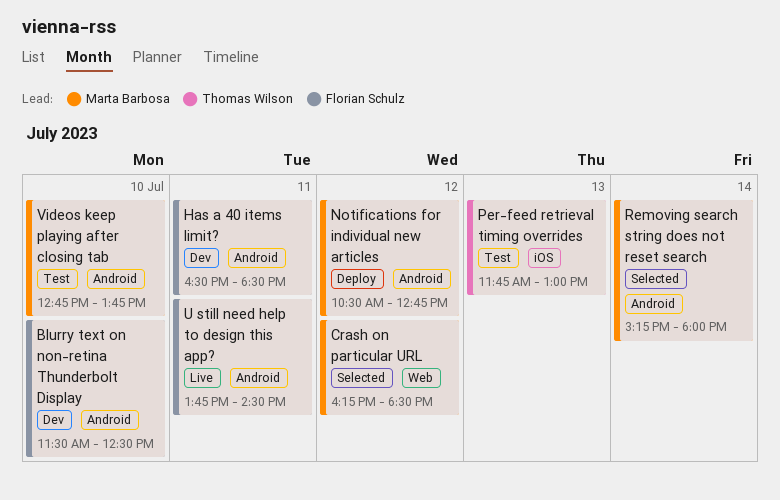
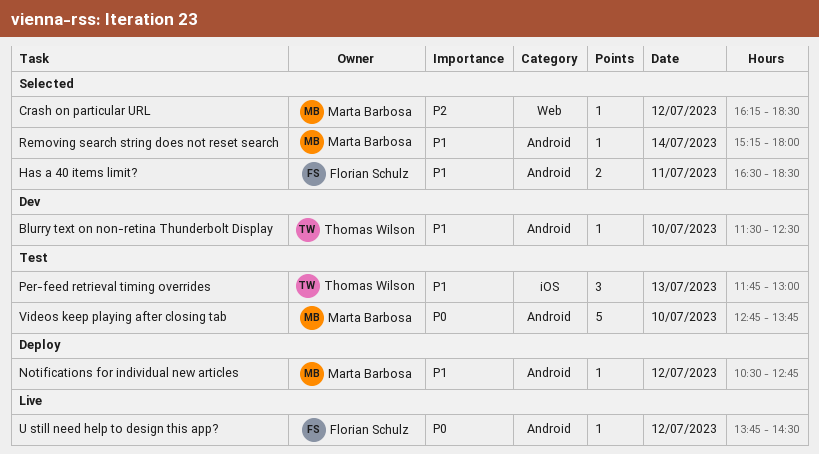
Blurry text on non-retina Thunderbolt Display, owner: Florian Schulz -> Thomas Wilson
Has a 40 items limit?, status: Dev -> Selected
U still need help to design this app?, day: Jul 11 -> Jul 12

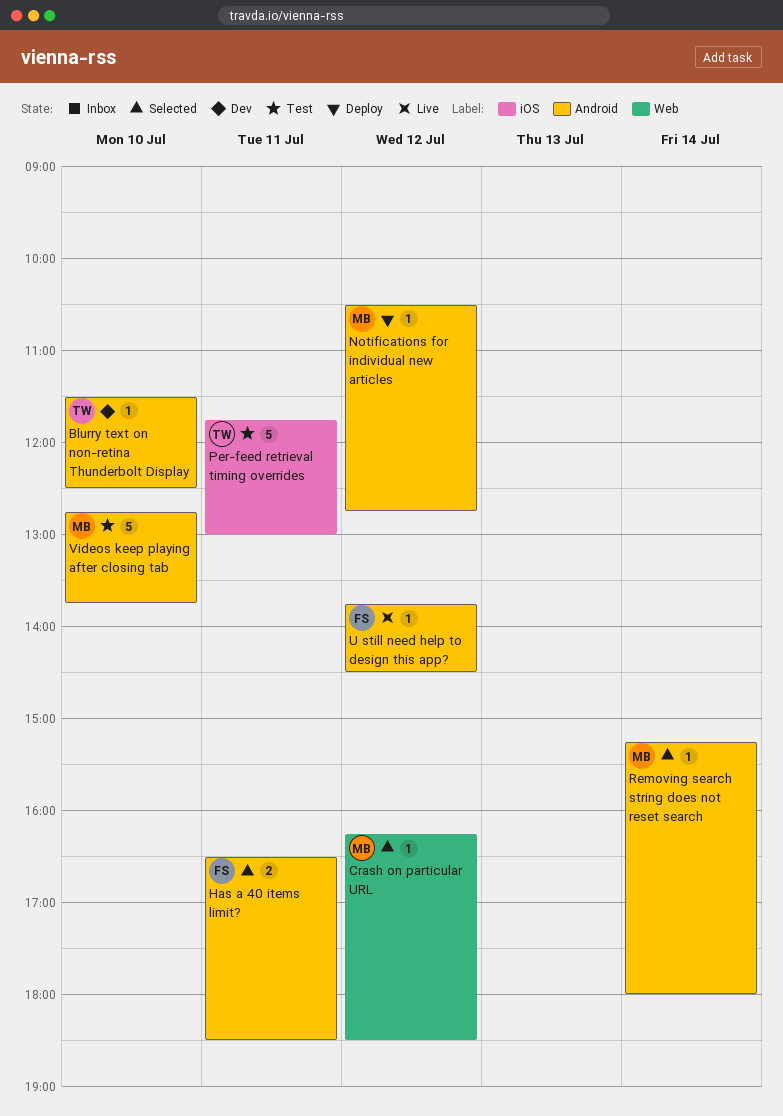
Per-feed retrieval timing overrides, estimate: 3 -> 5
Per-feed retrieval timing overrides, day: Jul 13 -> Jul 11

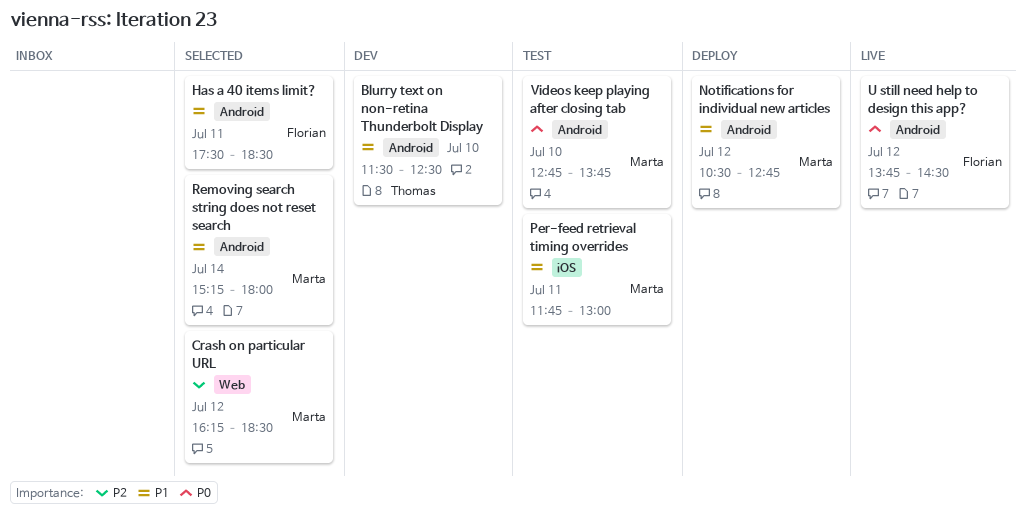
Has a 40 items limit?, begins: 16:30 -> 17:30
Per-feed retrieval timing overrides, owner: Thomas -> Marta

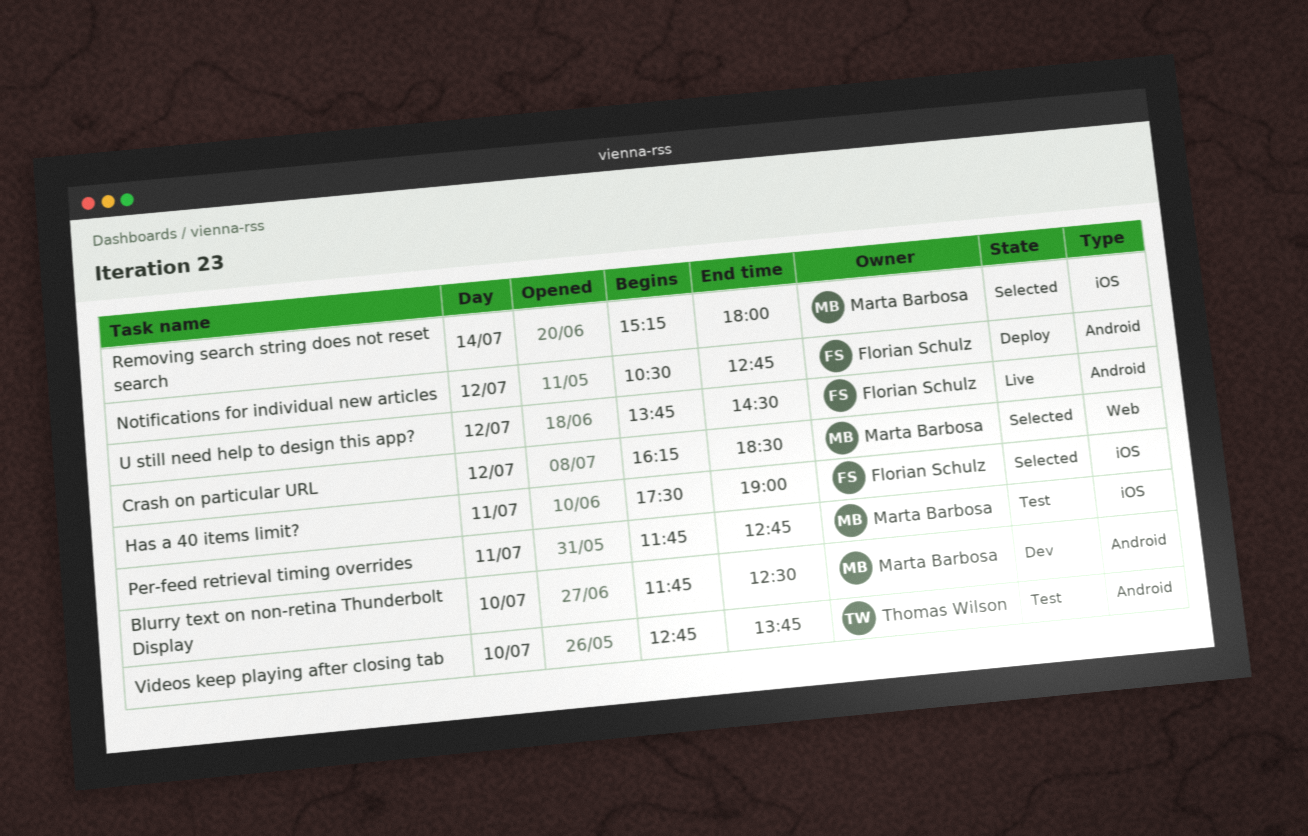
Blurry text on non-retina Thunderbolt Display, owner: Thomas Wilson -> Marta Barbosa
Blurry text on non-retina Thunderbolt Display, begins: 11:30 -> 11:45
Has a 40 items limit?, label: Android -> iOS
Has a 40 items limit?, ends: 18:30 -> 19:00
Notifications for individual new articles, owner: Marta Barbosa -> Florian Schulz
Per-feed retrieval timing overrides, ends: 13:00 -> 12:45
Removing search string does not reset search, label: Android -> iOS
Videos keep playing after closing tab, owner: Marta Barbosa -> Thomas Wilson

